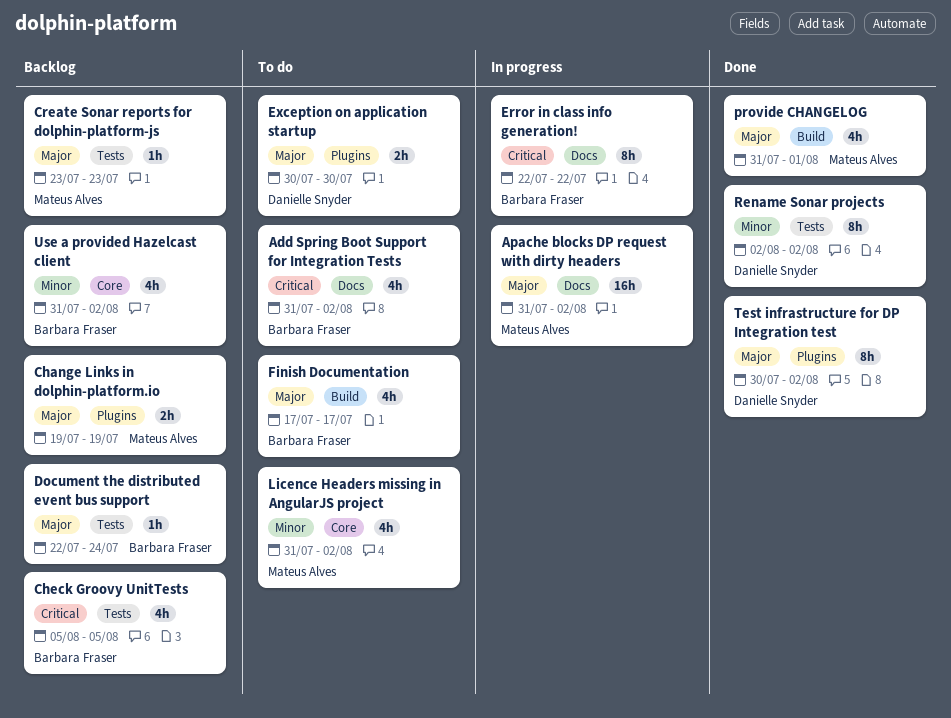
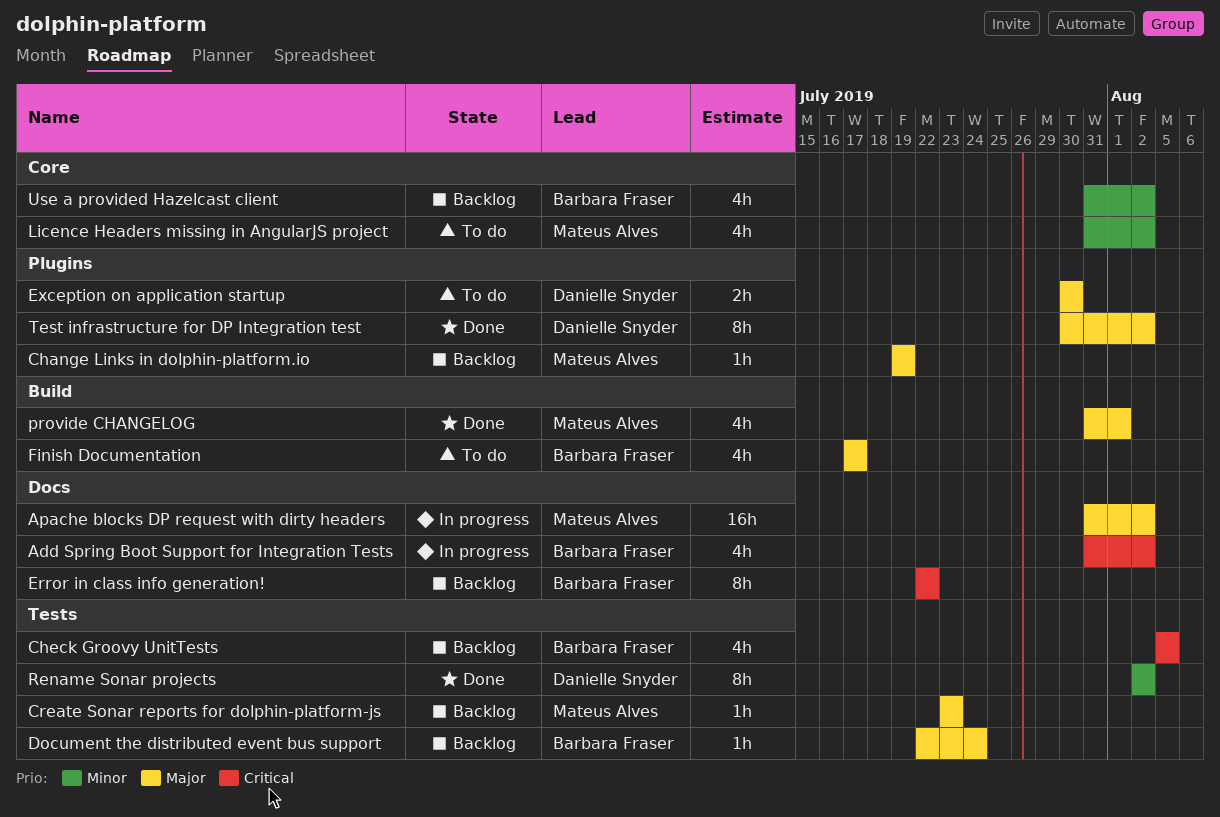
Add Spring Boot Support for Integration Tests, status: To do -> In progress
Change Links in dolphin-platform.io, estimate: 2h -> 1h
Error in class info generation!, status: In progress -> Backlog

